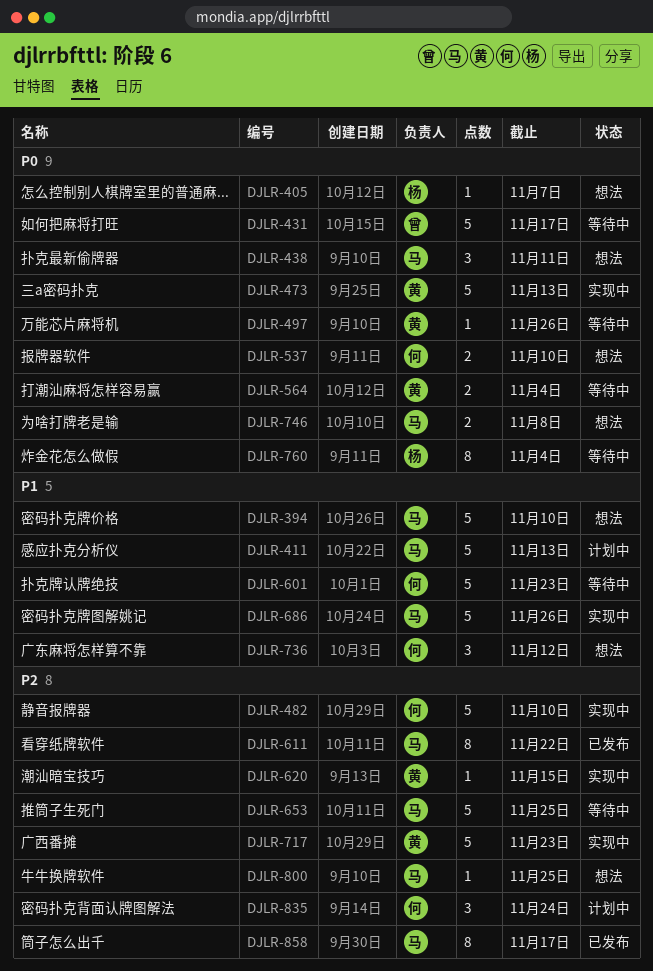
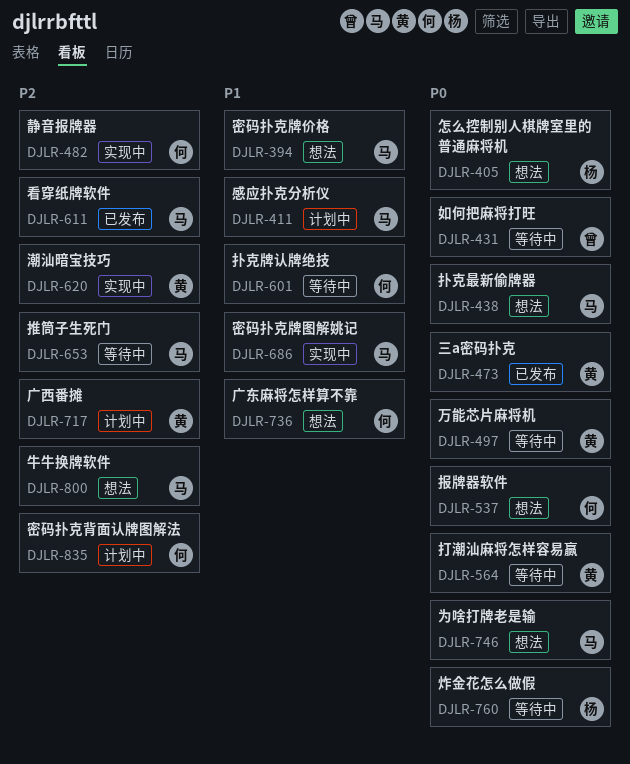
DJLR-473, status: 实现中 -> 已发布
DJLR-717, status: 实现中 -> 计划中
DJLR-858: present -> none

